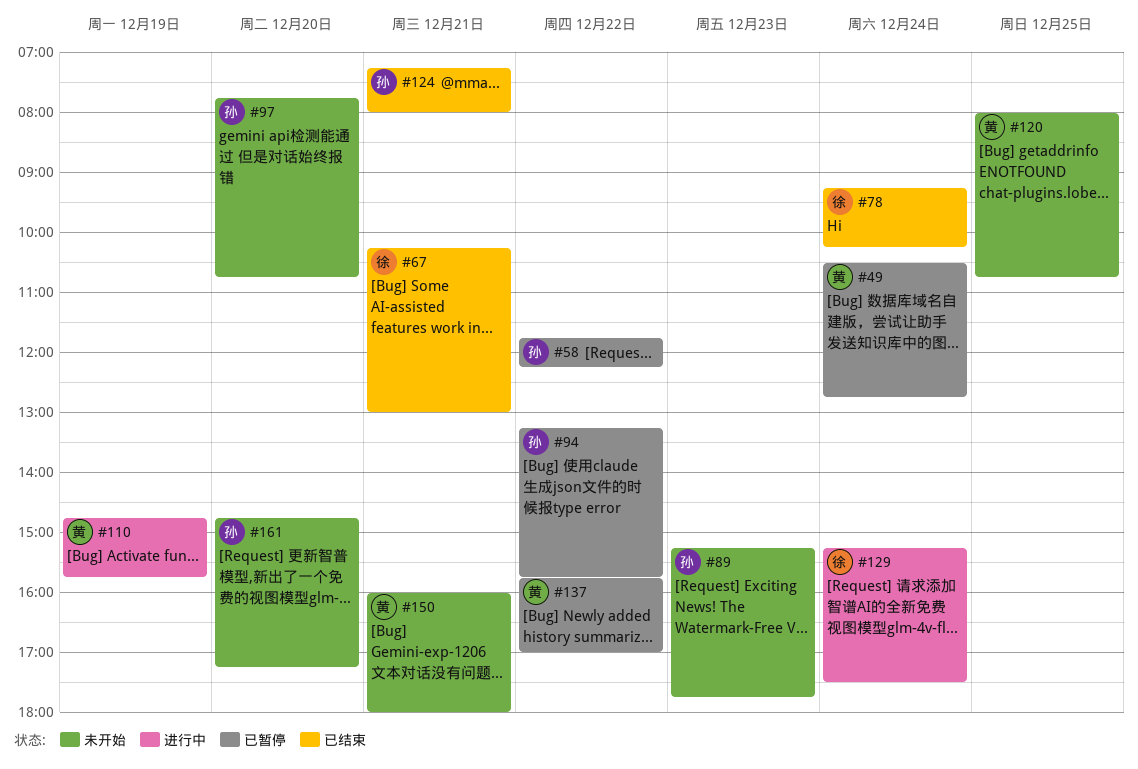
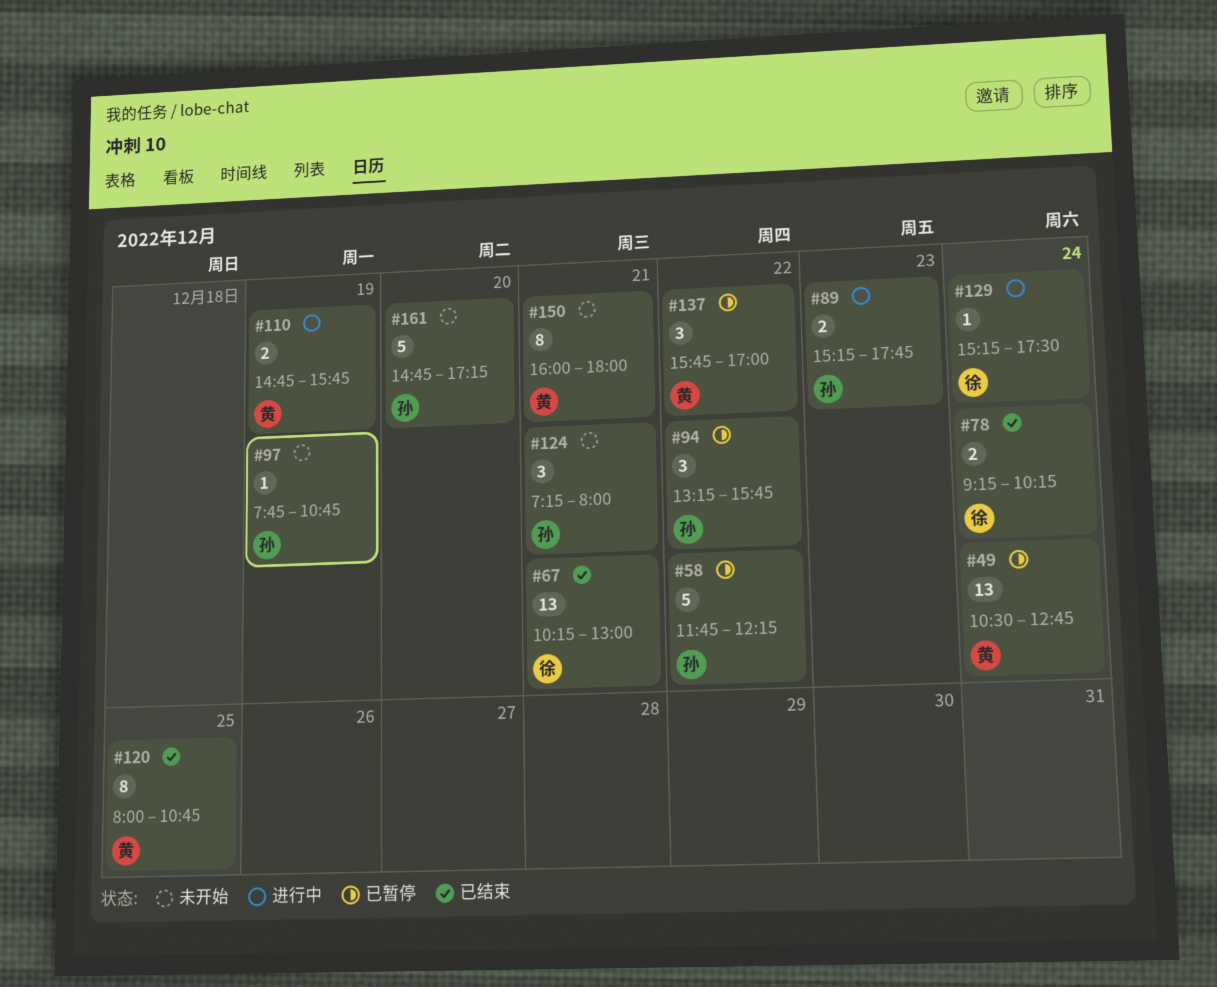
#89, status: 未开始 -> 进行中
#97, day: Dec 20 -> Dec 19
#120, status: 未开始 -> 已结束
#124, status: 已结束 -> 未开始

